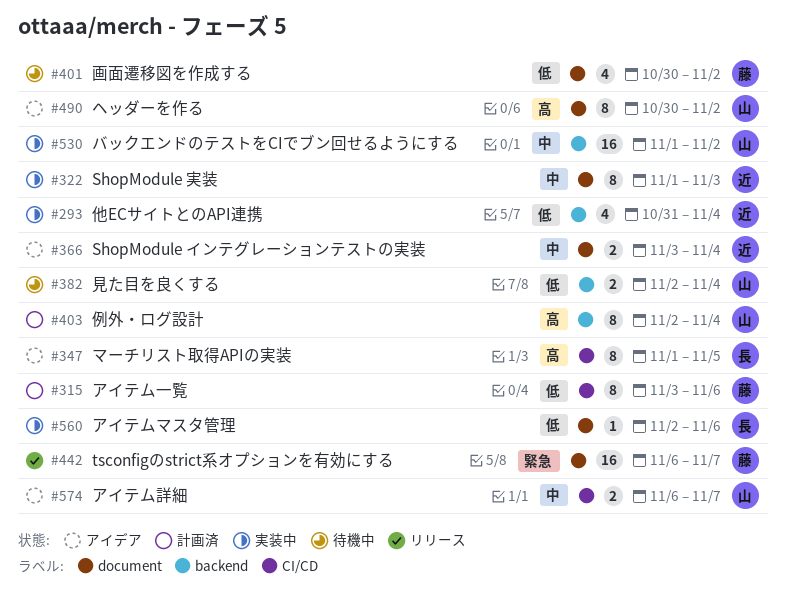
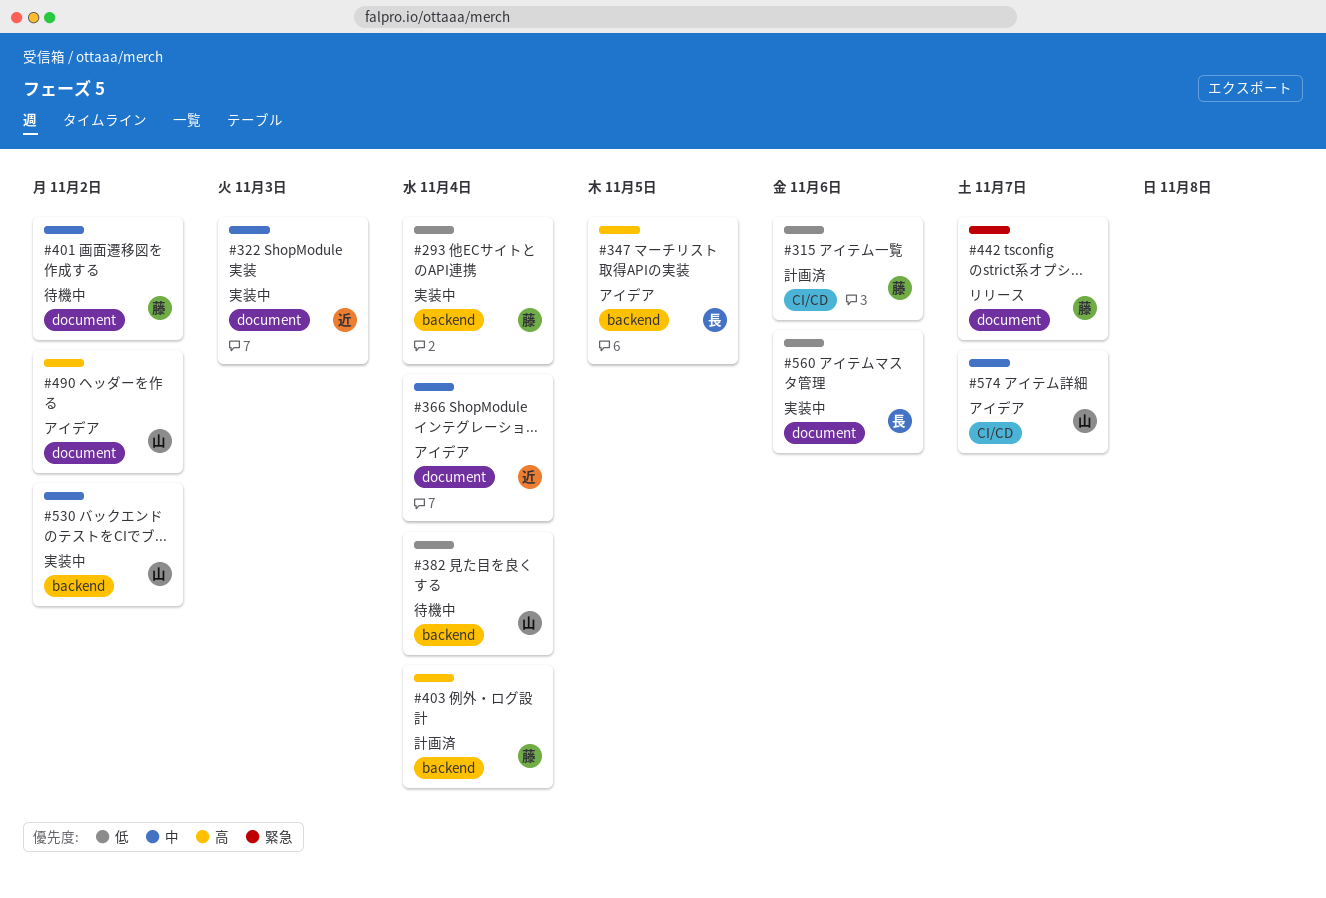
#293, owner: 近 -> 藤
#347, label: CI/CD -> backend
#401, priority: 低 -> 中
#403, owner: 山 -> 藤

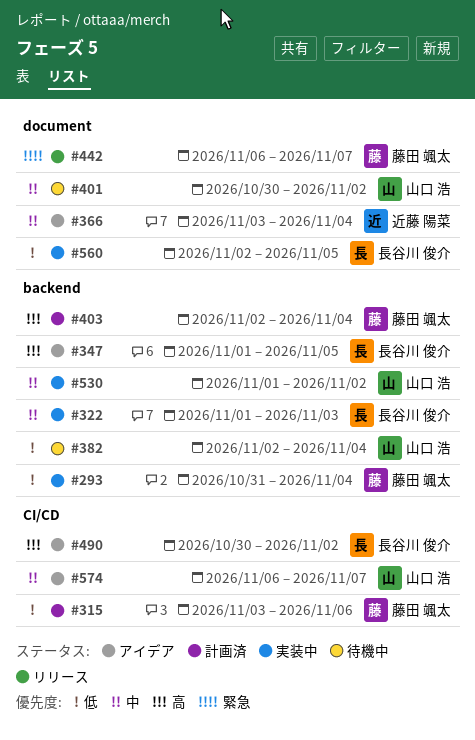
#322, owner: 近藤 陽菜 -> 長谷川 俊介
#322, label: document -> backend
#401, owner: 藤田 颯太 -> 山口 浩
#490, owner: 山口 浩 -> 長谷川 俊介
#490, label: document -> CI/CD
#560, due: Nov 6 -> Nov 5

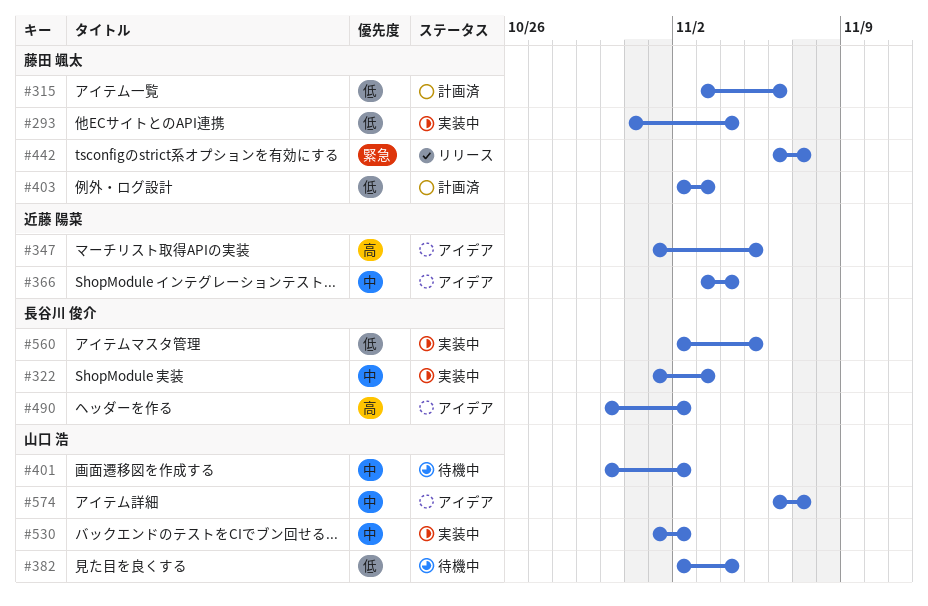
#347, owner: 長谷川 俊介 -> 近藤 陽菜
#403, priority: 高 -> 低
#403, due: Nov 4 -> Nov 3

